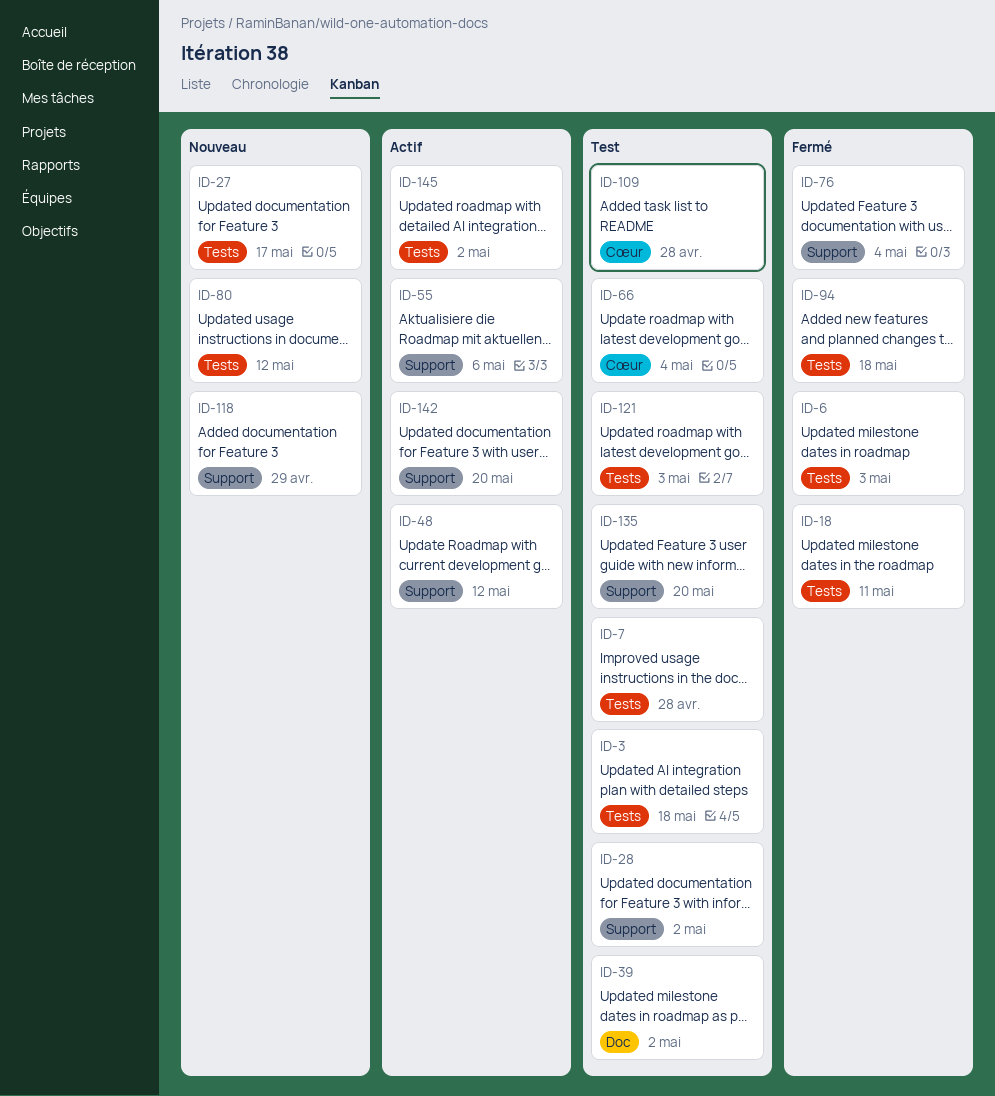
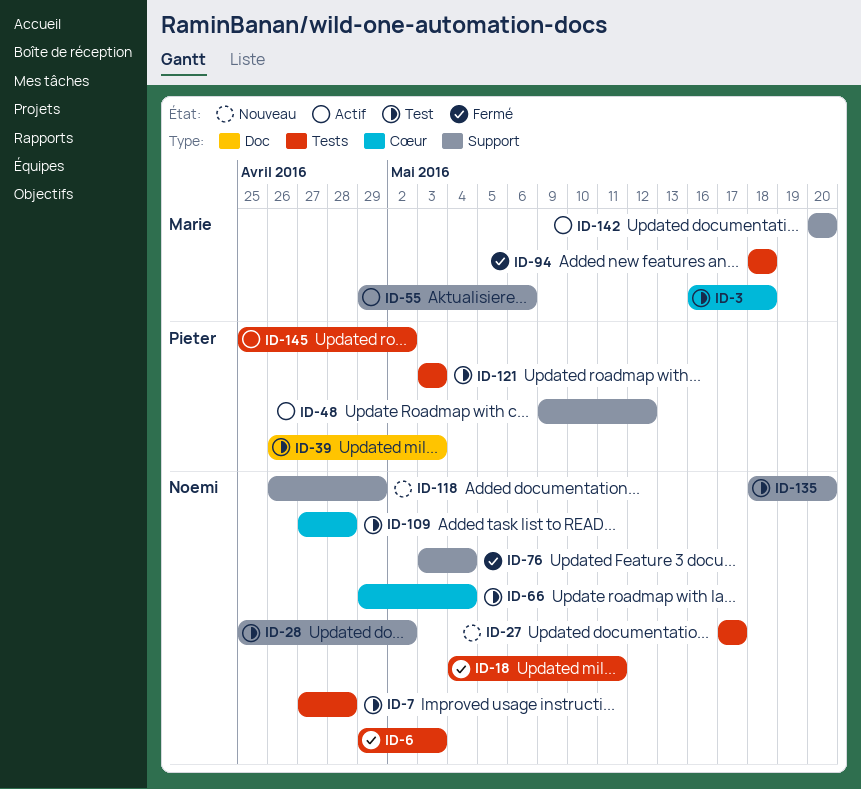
ID-3, label: Tests -> Cœur
ID-39, due: May 2 -> May 3
ID-80: present -> none

